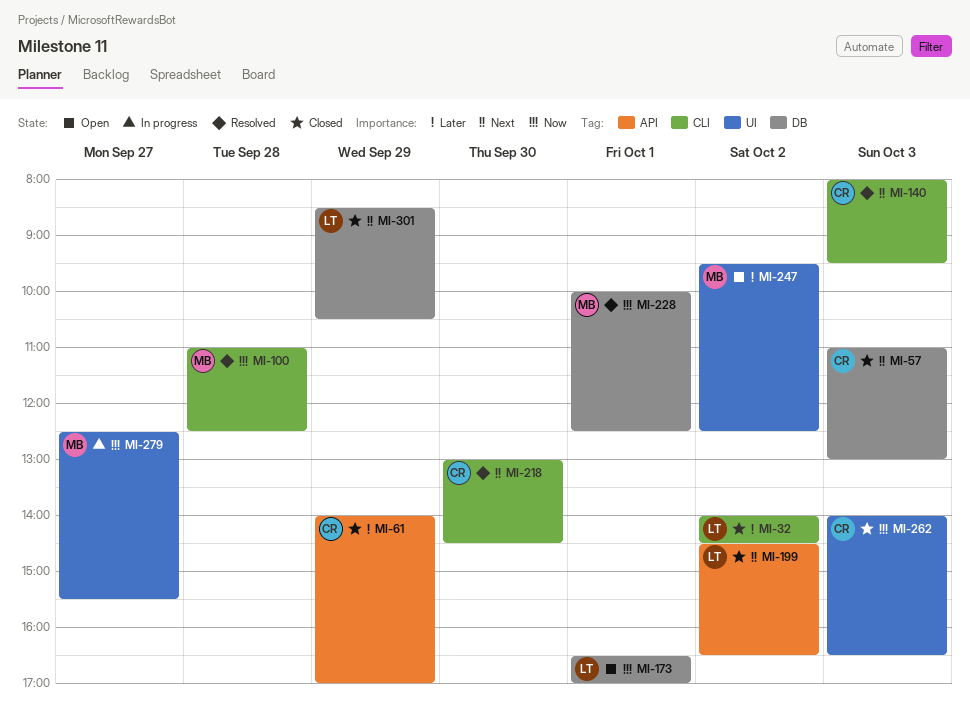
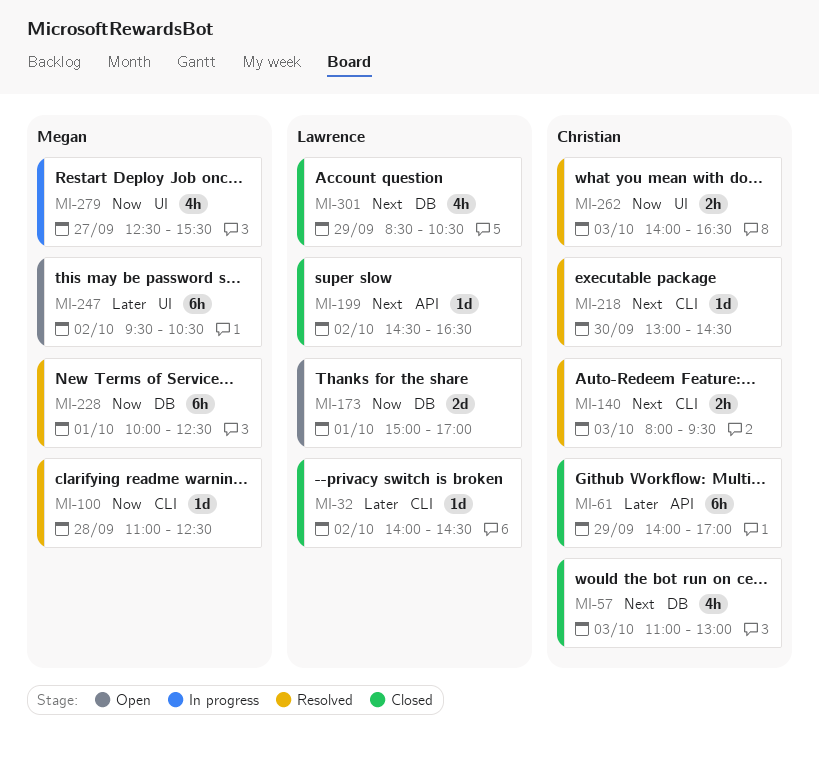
MI-173, begins: 16:30 -> 15:00
MI-247, ends: 12:30 -> 10:30
MI-262, status: Closed -> Resolved

